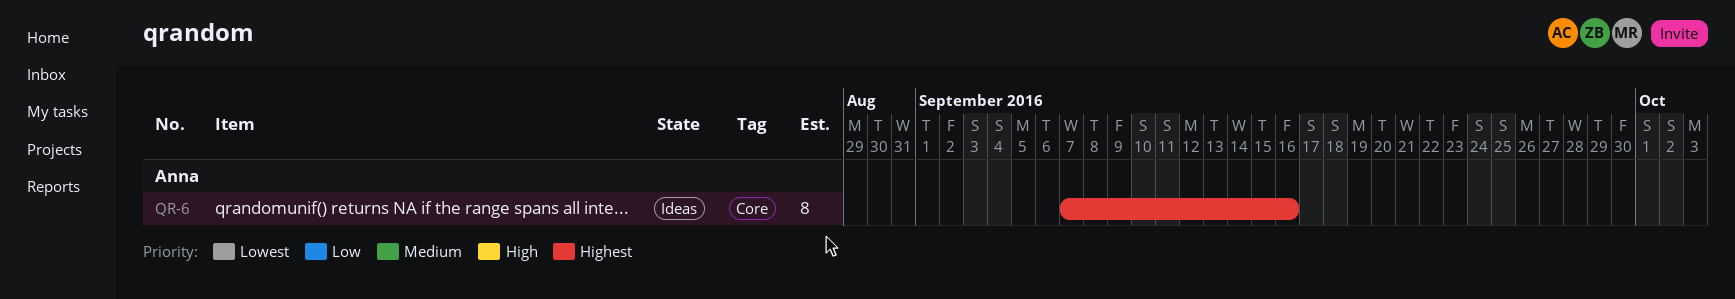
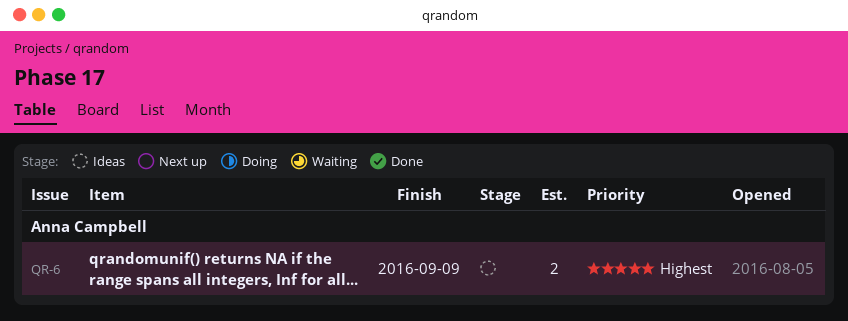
QR-6, estimate: 8 -> 2
QR-6, due: Sep 16 -> Sep 9

